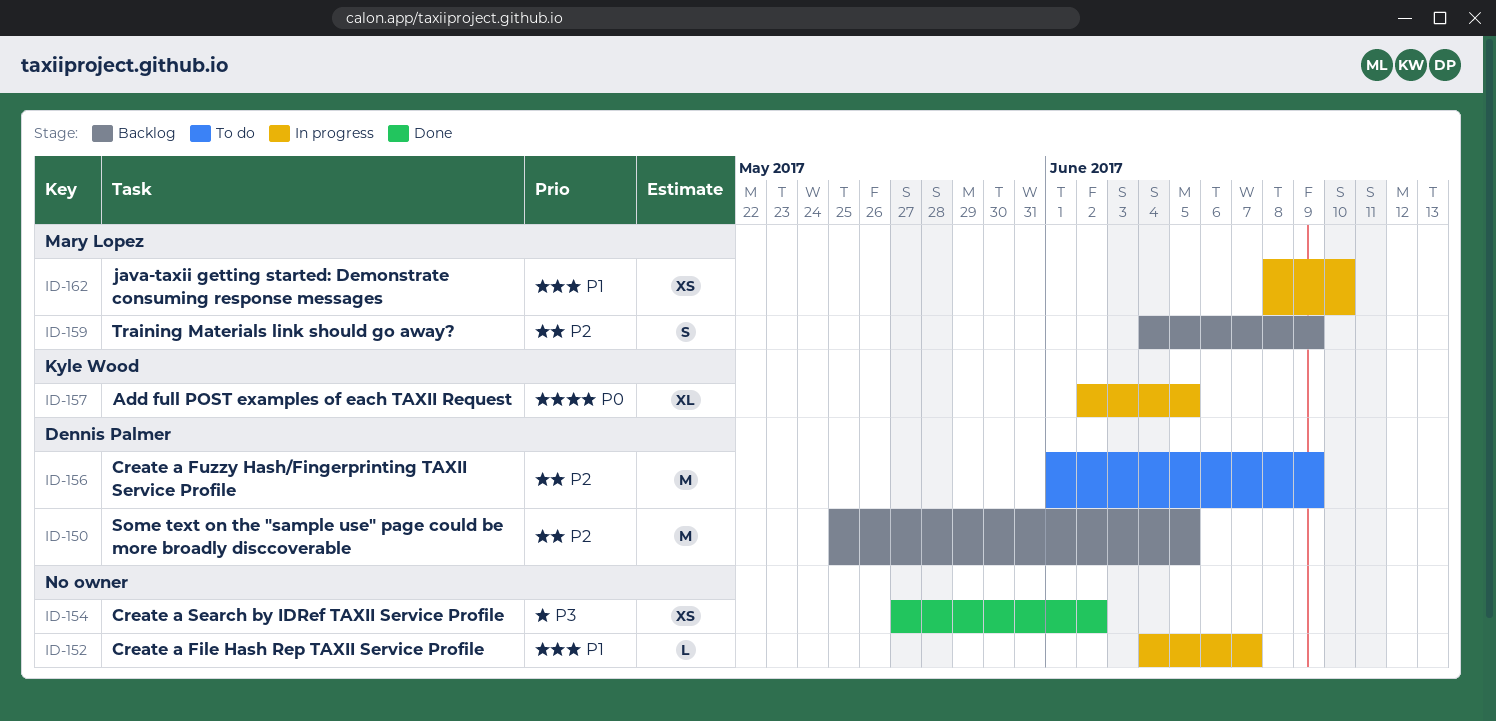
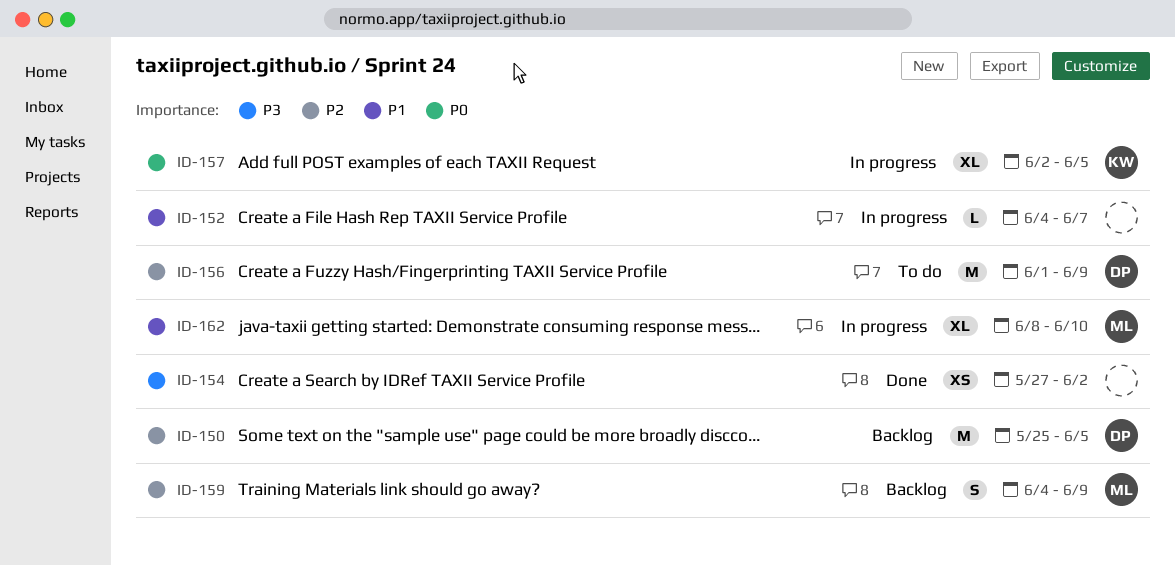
ID-162, estimate: XS -> XL

